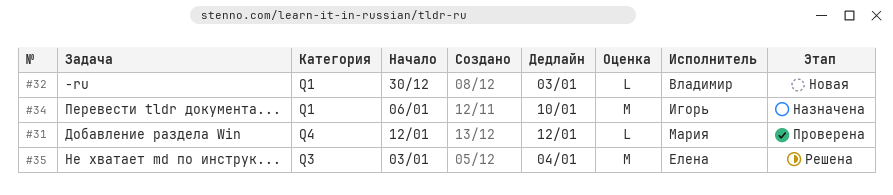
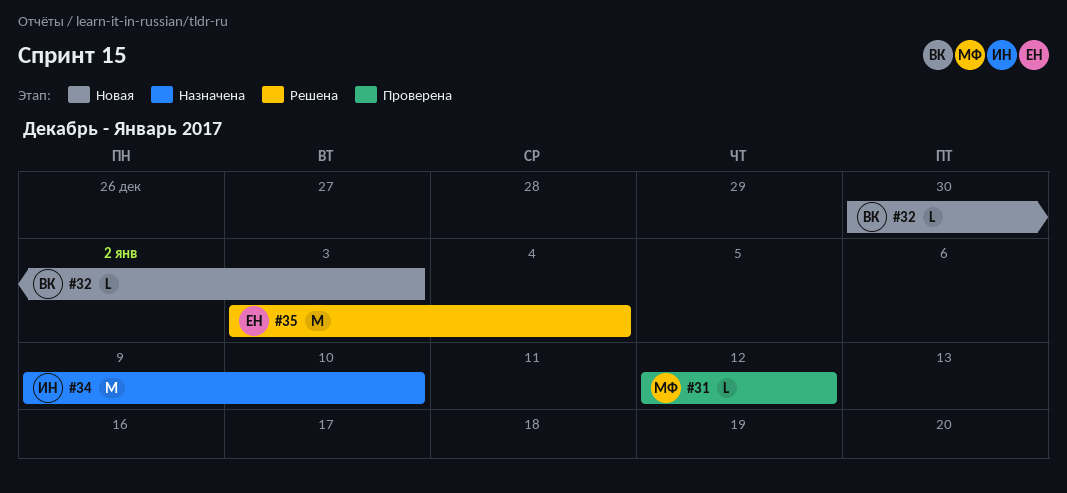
#34, start: Jan 6 -> Jan 9

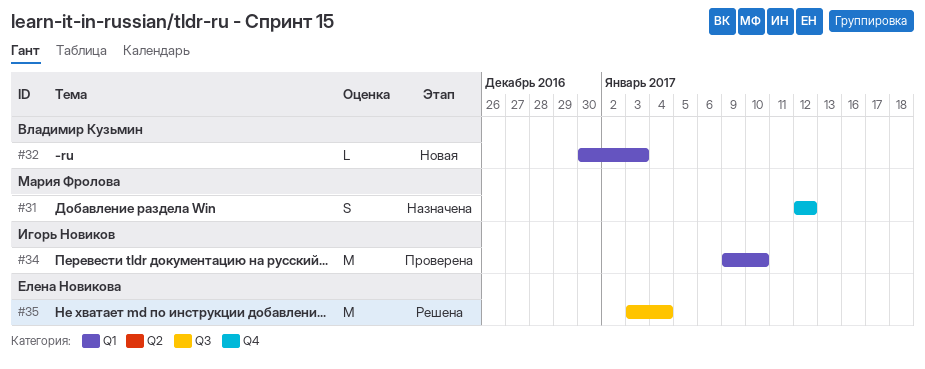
#31, status: Проверена -> Назначена
#31, estimate: L -> S
#34, status: Назначена -> Проверена

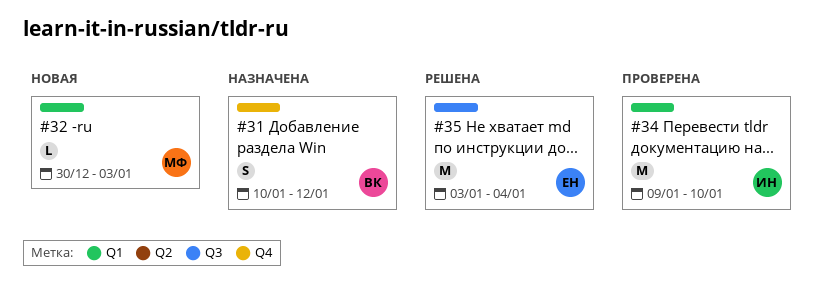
#31, owner: Мария Фролова -> Владимир Кузьмин
#31, start: Jan 12 -> Jan 10
#32, owner: Владимир Кузьмин -> Мария Фролова

